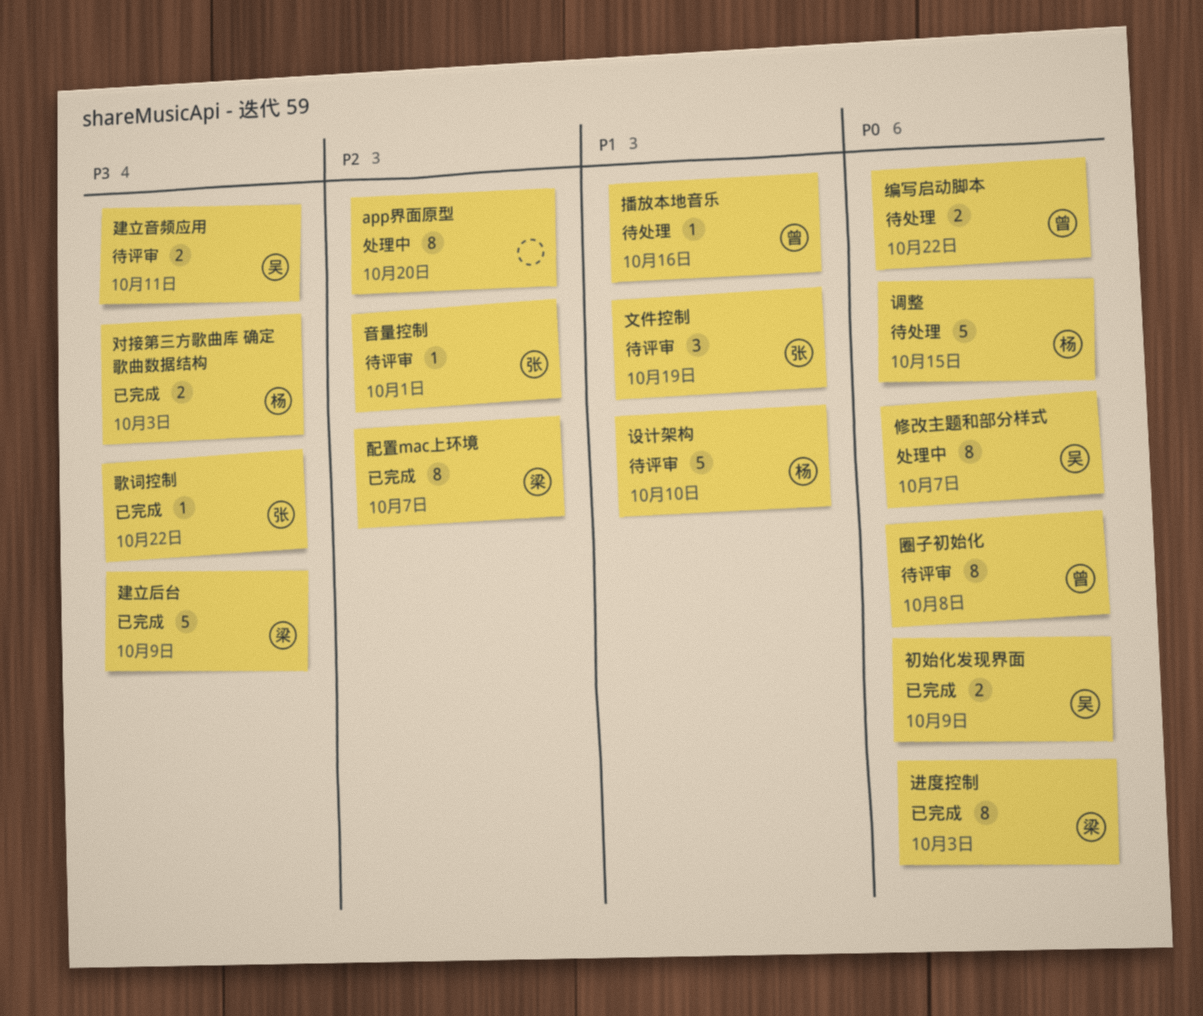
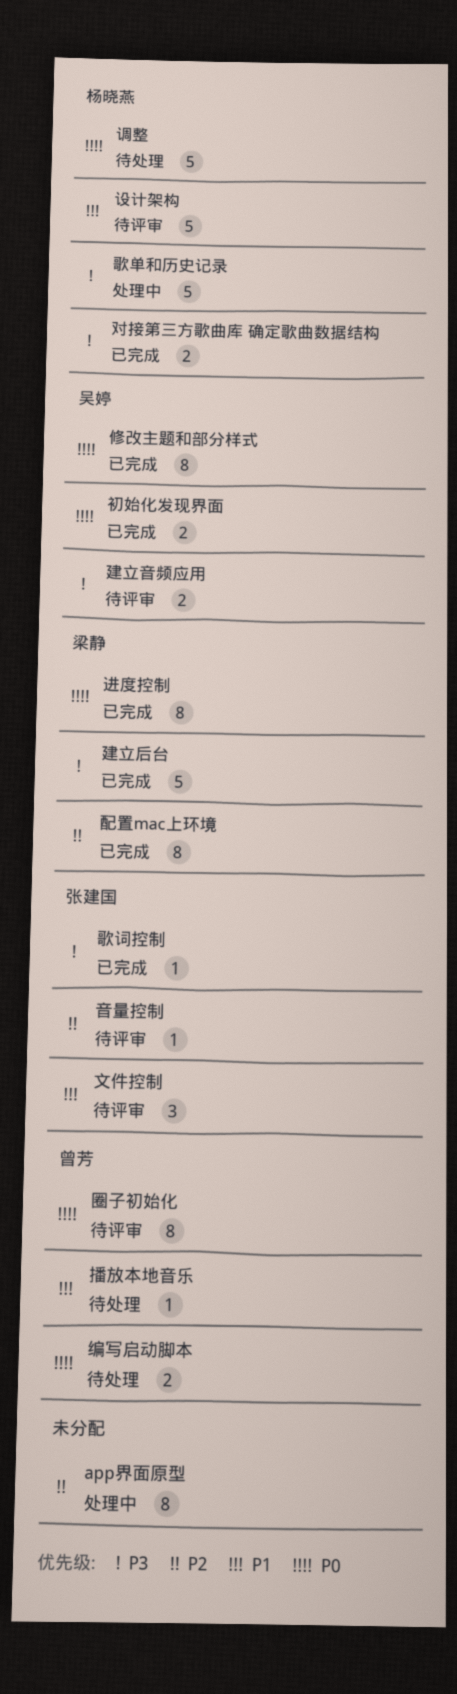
修改主题和部分样式, status: 处理中 -> 已完成
歌单和历史记录: none -> present

